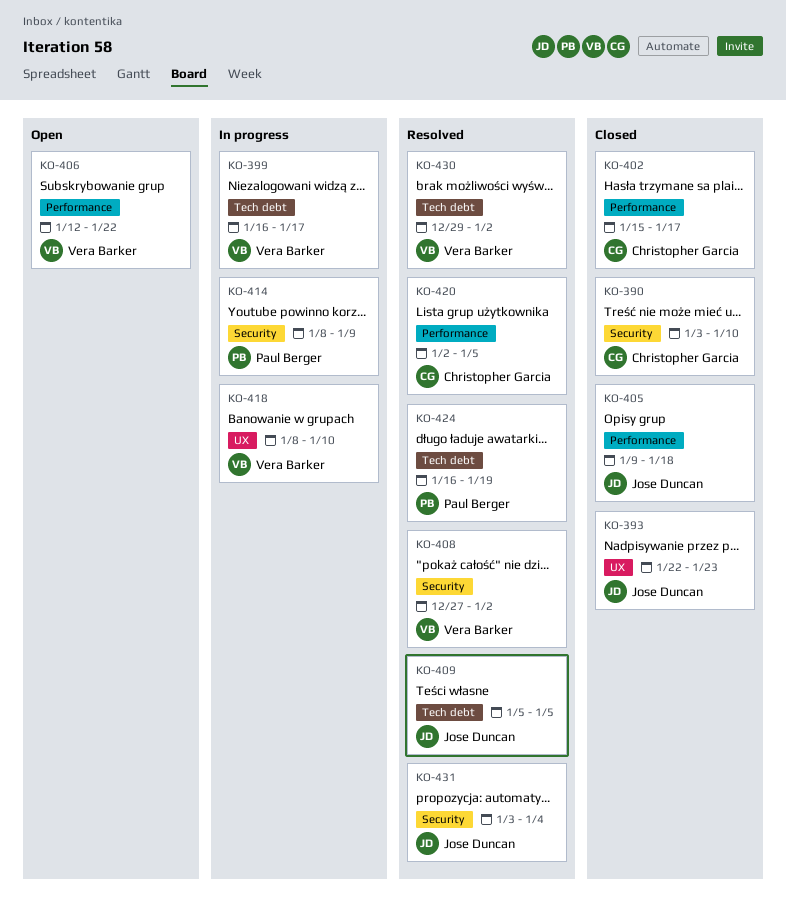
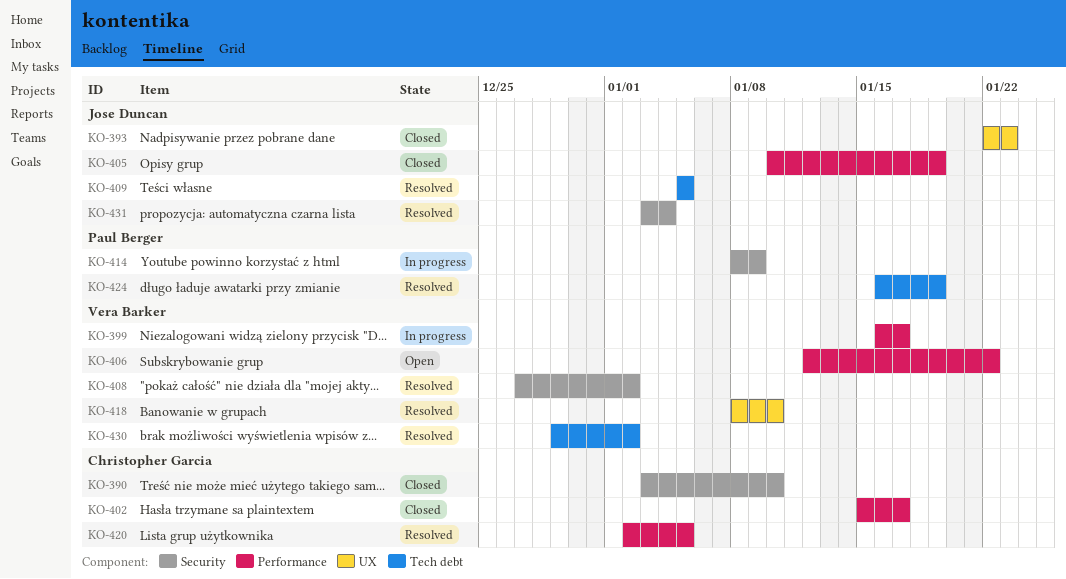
KO-399, label: Tech debt -> Performance
KO-405, start: Jan 9 -> Jan 10
KO-405, due: Jan 18 -> Jan 19
KO-418, status: In progress -> Resolved

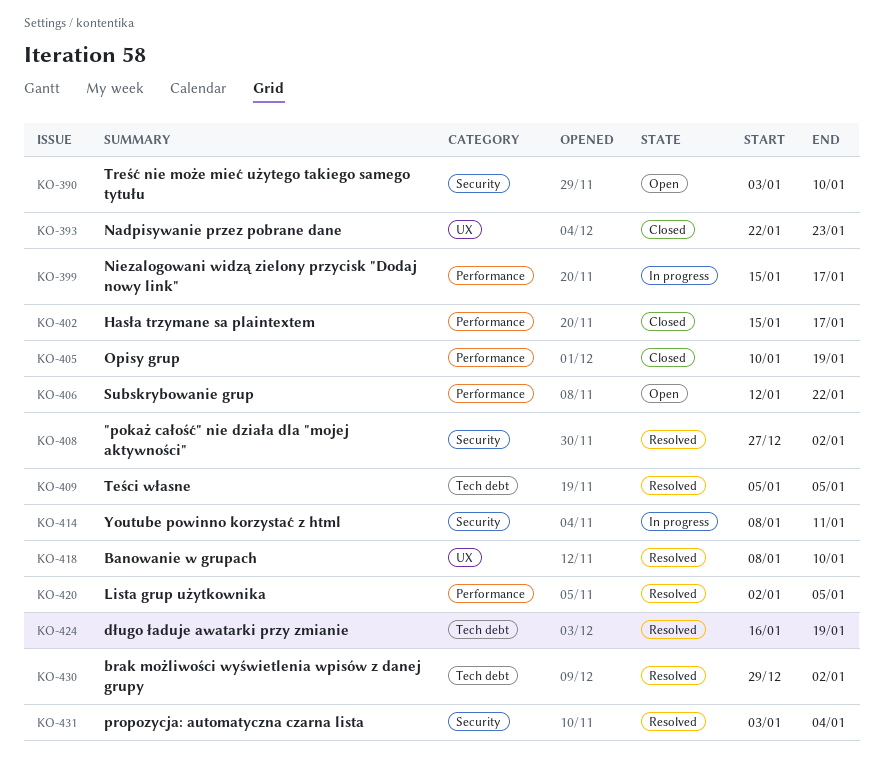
KO-390, status: Closed -> Open
KO-399, start: Jan 16 -> Jan 15
KO-414, due: Jan 9 -> Jan 11

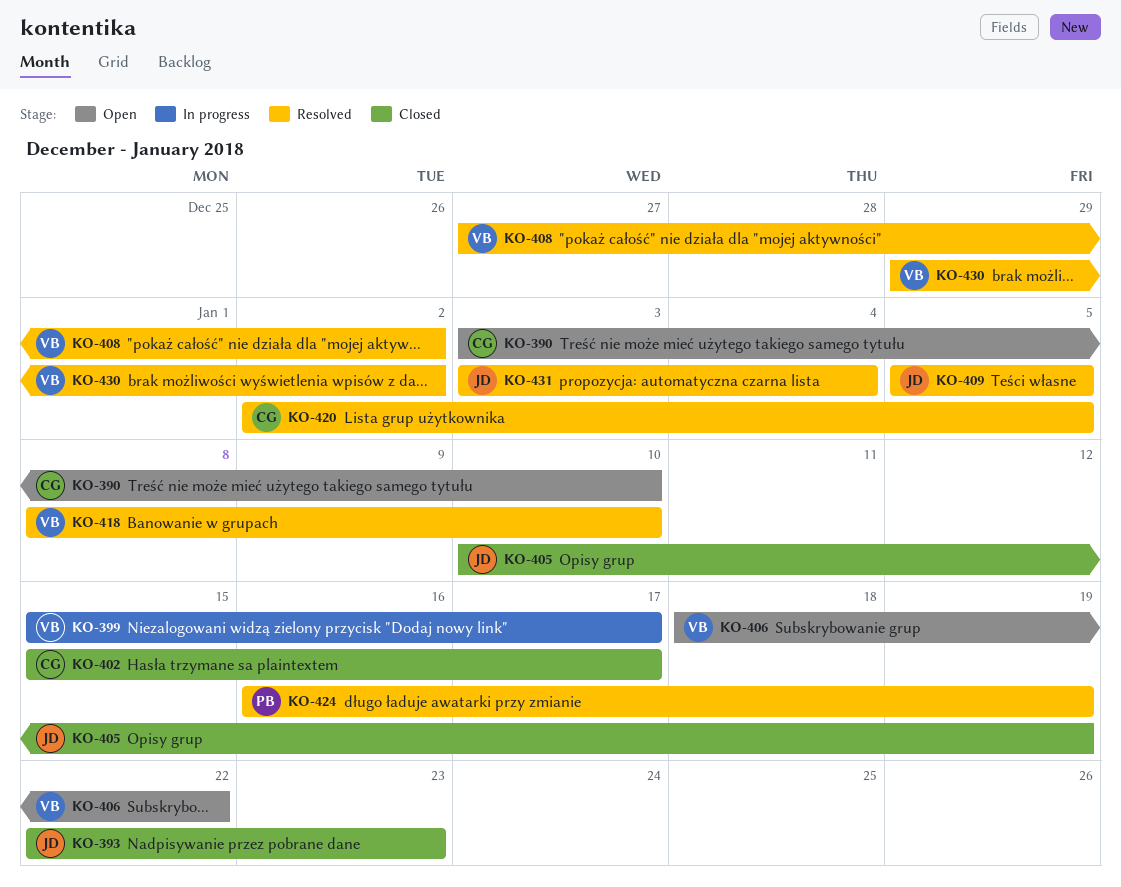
KO-406, start: Jan 12 -> Jan 18
KO-414: present -> none

